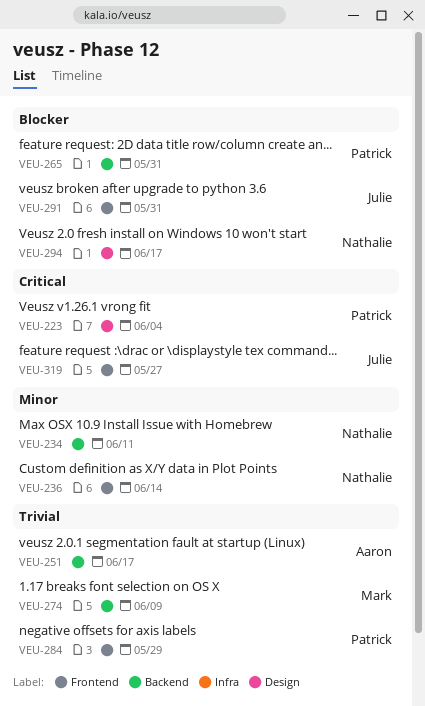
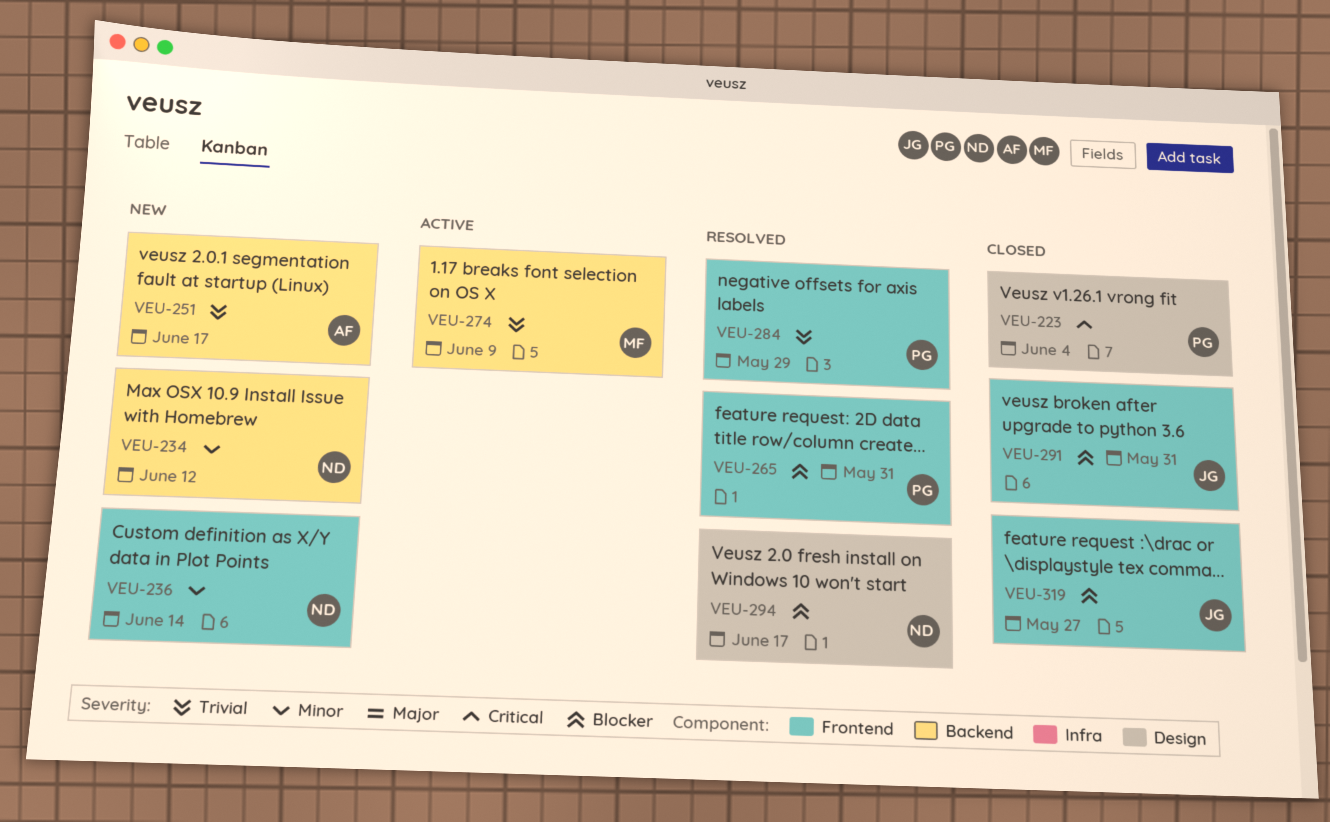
VEU-234, due: Jun 11 -> Jun 12
VEU-265, label: Backend -> Frontend
VEU-319, priority: Critical -> Blocker

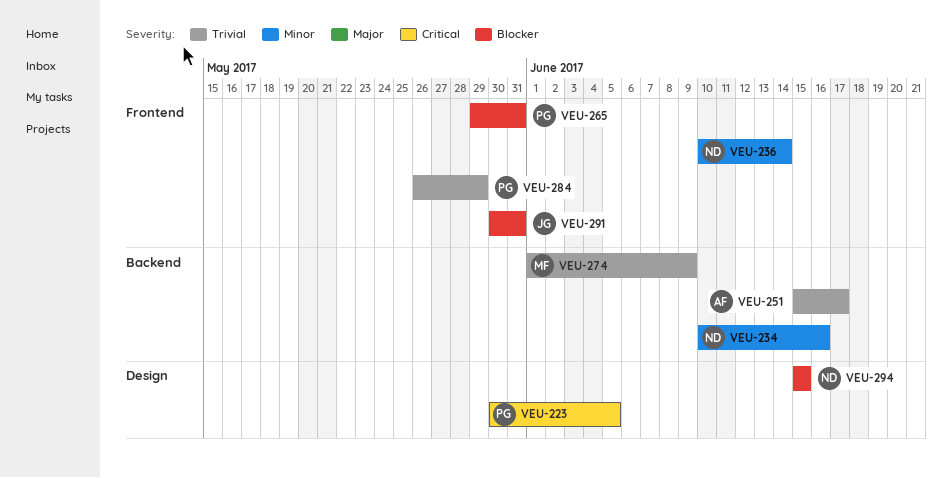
VEU-223, due: Jun 4 -> Jun 5
VEU-234, due: Jun 12 -> Jun 16
VEU-294, due: Jun 17 -> Jun 15
VEU-319: present -> none

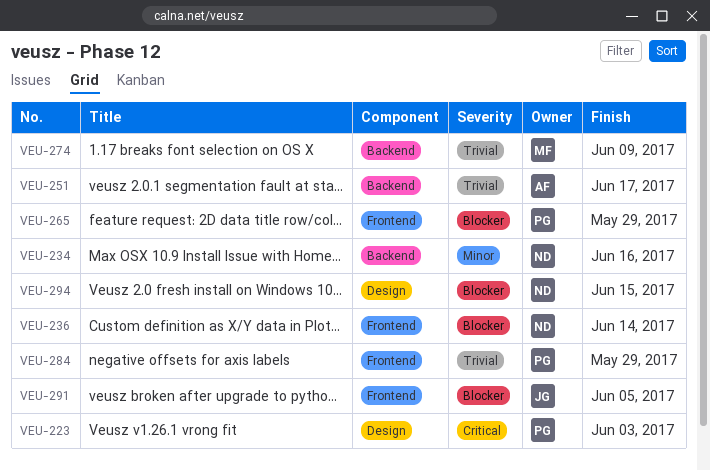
VEU-223, due: Jun 5 -> Jun 3
VEU-236, priority: Minor -> Blocker
VEU-265, due: May 31 -> May 29
VEU-291, due: May 31 -> Jun 5

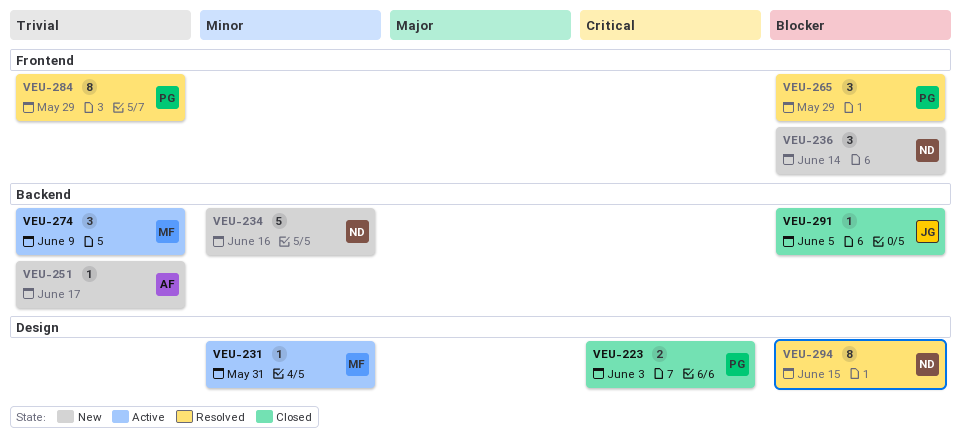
VEU-231: none -> present
VEU-291, label: Frontend -> Backend

